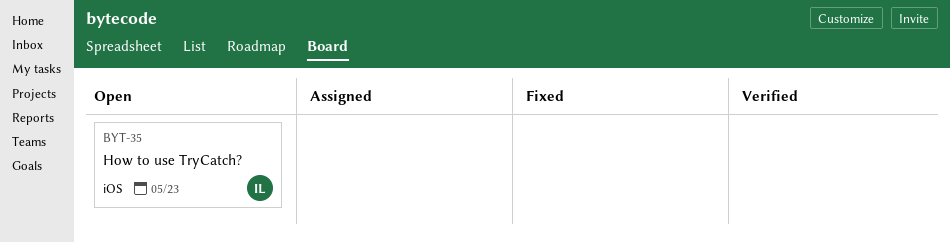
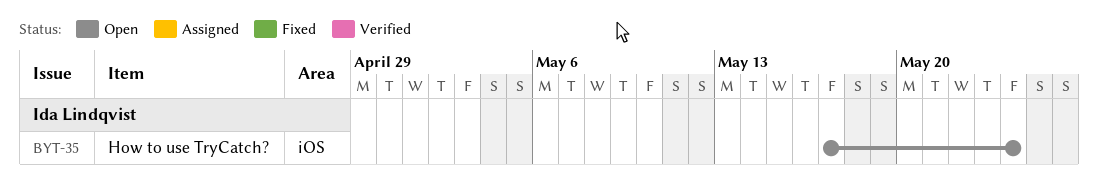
BYT-35, due: May 23 -> May 24

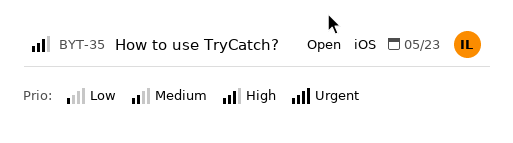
BYT-35, due: May 24 -> May 23

